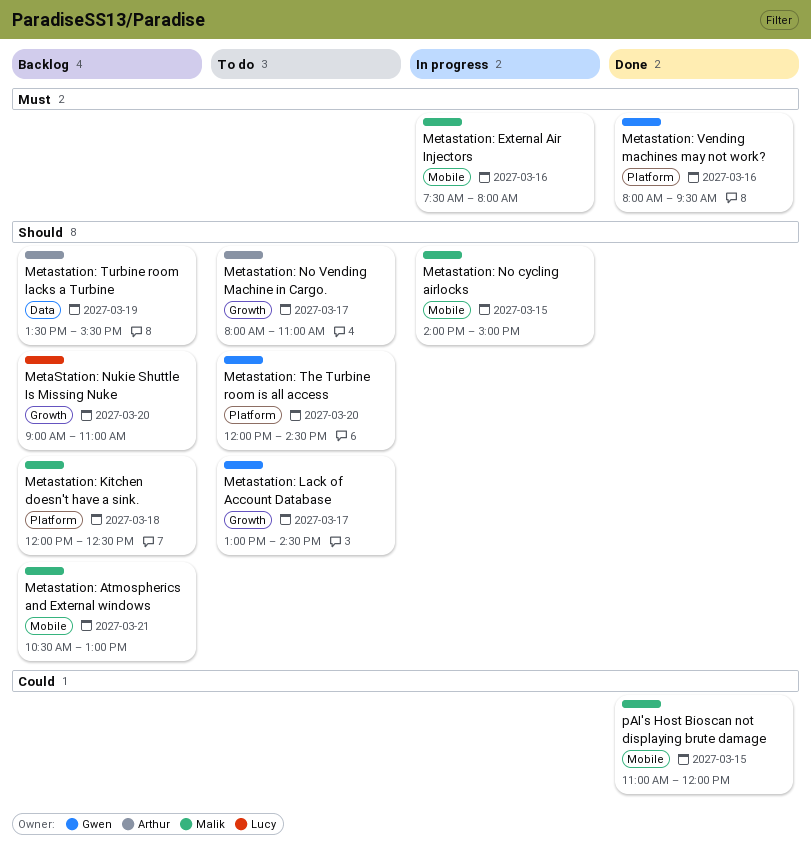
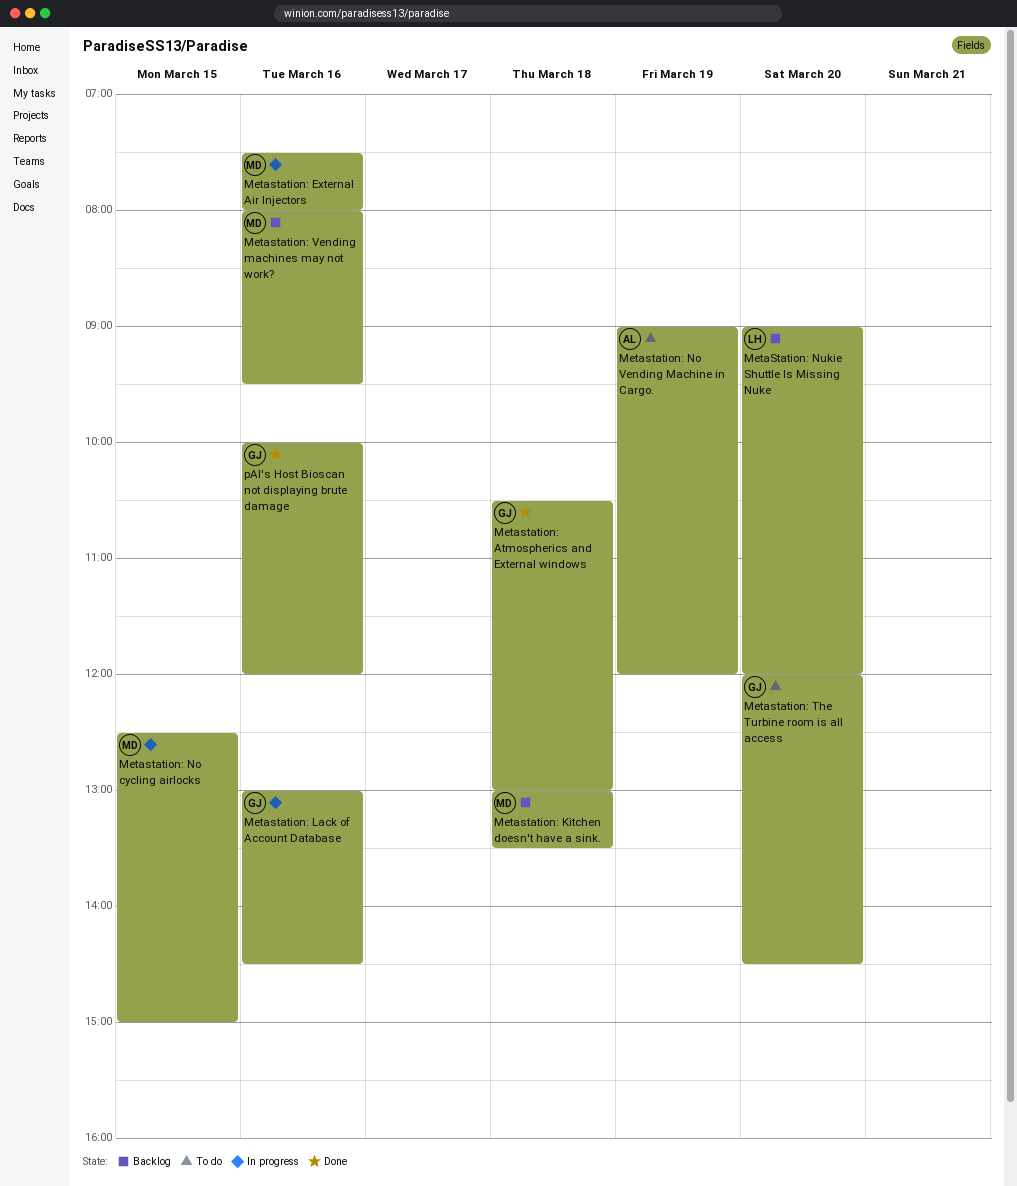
Metastation: Atmospherics and External windows, status: Backlog -> Done
Metastation: Atmospherics and External windows, owner: Malik -> Gwen
Metastation: Atmospherics and External windows, day: Mar 21 -> Mar 18
Metastation: Kitchen doesn't have a sink., begins: 12:00 -> 13:00
Metastation: Kitchen doesn't have a sink., ends: 12:30 -> 13:30
Metastation: Lack of Account Database, status: To do -> In progress
Metastation: Lack of Account Database, day: Mar 17 -> Mar 16
Metastation: No cycling airlocks, begins: 14:00 -> 12:30
Metastation: No Vending Machine in Cargo., day: Mar 17 -> Mar 19
Metastation: No Vending Machine in Cargo., begins: 08:00 -> 09:00
Metastation: No Vending Machine in Cargo., ends: 11:00 -> 12:00
MetaStation: Nukie Shuttle Is Missing Nuke, ends: 11:00 -> 12:00
Metastation: Turbine room lacks a Turbine: present -> none
Metastation: Vending machines may not work?, status: Done -> Backlog
Metastation: Vending machines may not work?, owner: Gwen -> Malik
pAI's Host Bioscan not displaying brute damage, owner: Malik -> Gwen
pAI's Host Bioscan not displaying brute damage, day: Mar 15 -> Mar 16
pAI's Host Bioscan not displaying brute damage, begins: 11:00 -> 10:00

